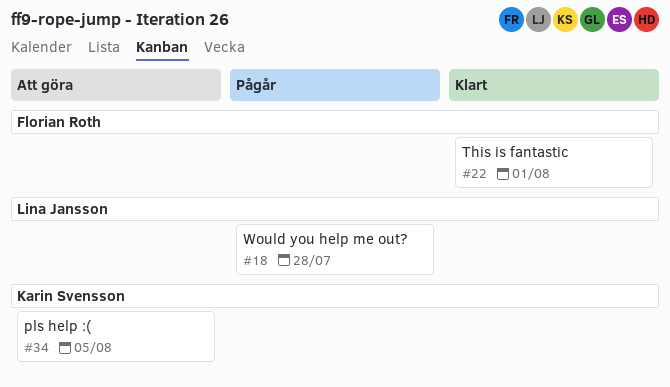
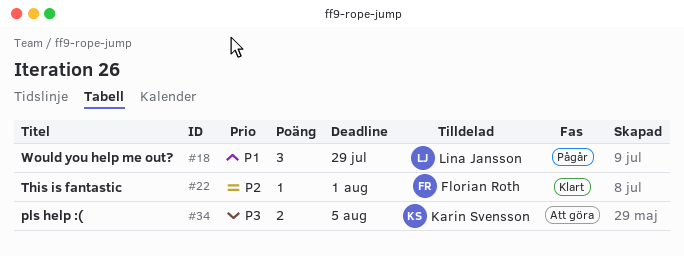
#18, due: Jul 28 -> Jul 29

